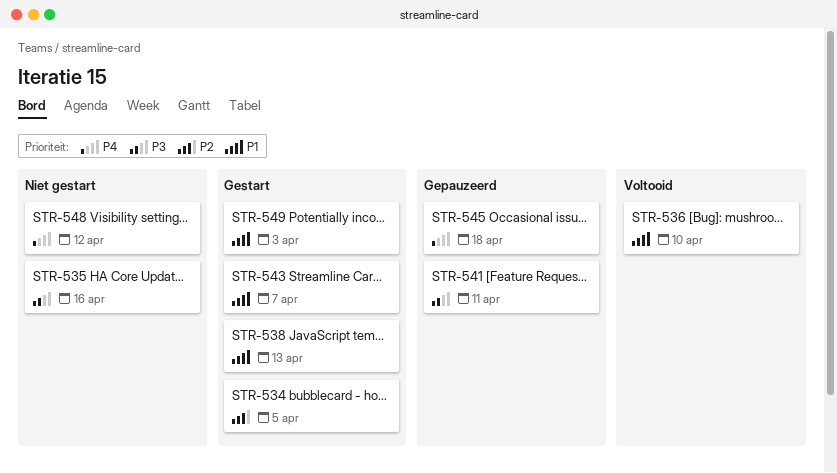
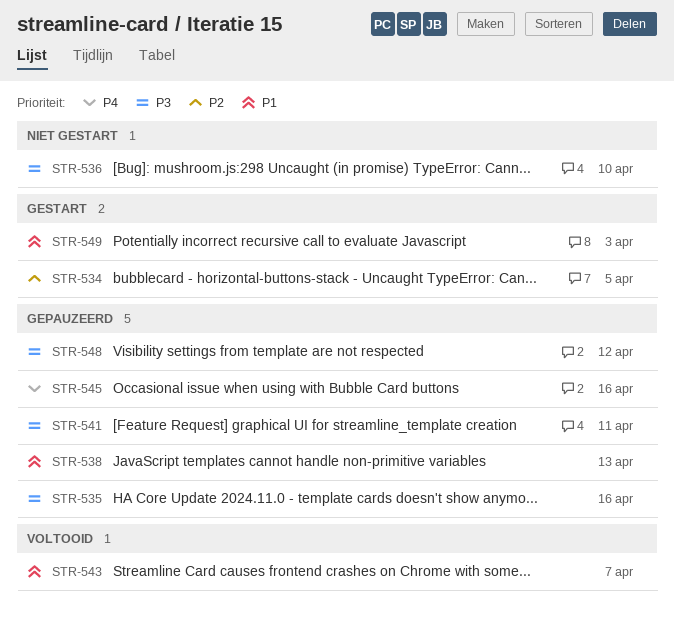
STR-535, status: Niet gestart -> Gepauzeerd
STR-536, status: Voltooid -> Niet gestart
STR-536, priority: P1 -> P3
STR-538, status: Gestart -> Gepauzeerd
STR-543, status: Gestart -> Voltooid
STR-545, due: Apr 18 -> Apr 16
STR-548, status: Niet gestart -> Gepauzeerd
STR-548, priority: P4 -> P3

